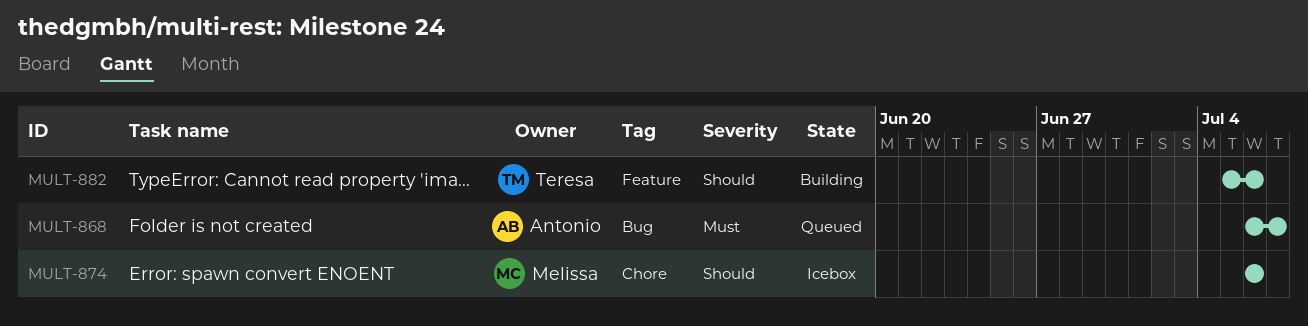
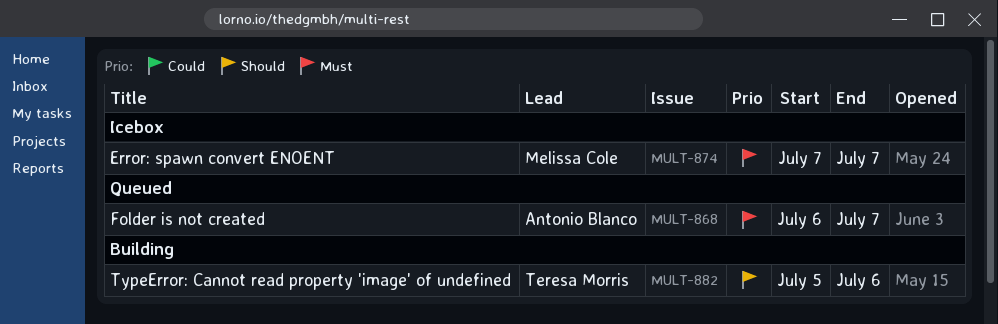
MULT-874, priority: Should -> Must
MULT-874, start: Jul 6 -> Jul 7
MULT-874, due: Jul 6 -> Jul 7

